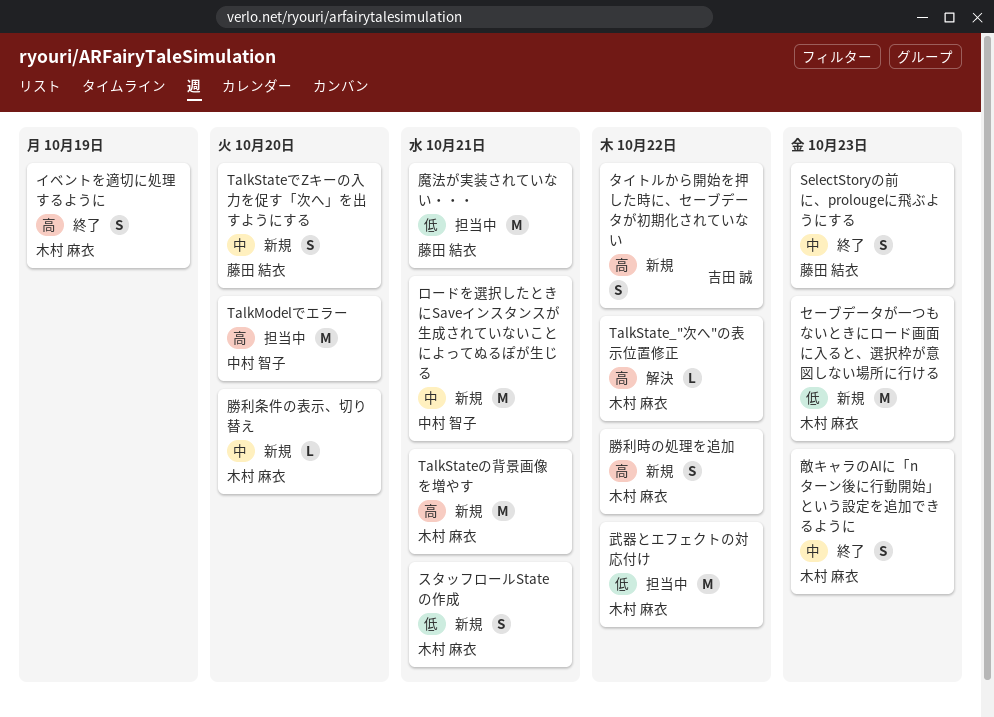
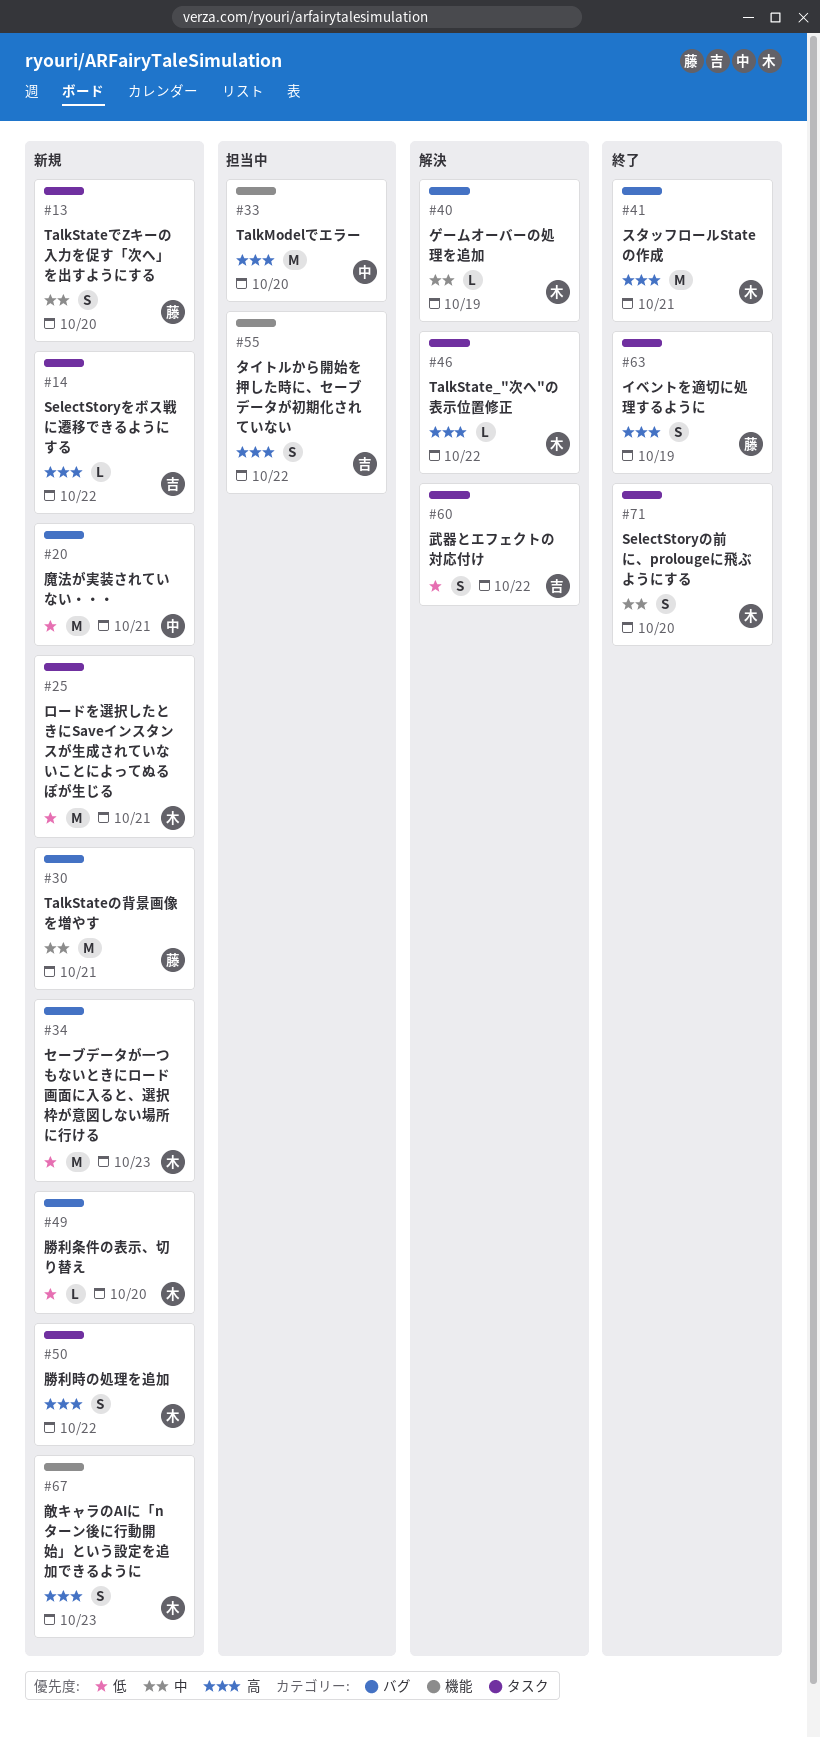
SelectStoryの前に、prolougeに飛ぶようにする, owner: 藤田 結衣 -> 木村 麻衣
SelectStoryの前に、prolougeに飛ぶようにする, due: Oct 23 -> Oct 20
SelectStoryをボス戦に遷移できるようにする: none -> present
TalkStateの背景画像を増やす, owner: 木村 麻衣 -> 藤田 結衣
TalkStateの背景画像を増やす, priority: 高 -> 中
イベントを適切に処理するように, owner: 木村 麻衣 -> 藤田 結衣
ゲームオーバーの処理を追加: none -> present
スタッフロールStateの作成, status: 新規 -> 終了
スタッフロールStateの作成, priority: 低 -> 高
スタッフロールStateの作成, estimate: S -> M
タイトルから開始を押した時に、セーブデータが初期化されていない, status: 新規 -> 担当中
ロードを選択したときにSaveインスタンスが生成されていないことによってぬるぽが生じる, owner: 中村 智子 -> 木村 麻衣
ロードを選択したときにSaveインスタンスが生成されていないことによってぬるぽが生じる, priority: 中 -> 低
勝利条件の表示、切り替え, priority: 中 -> 低
敵キャラのAIに「nターン後に行動開始」という設定を追加できるように, status: 終了 -> 新規
敵キャラのAIに「nターン後に行動開始」という設定を追加できるように, priority: 中 -> 高
武器とエフェクトの対応付け, status: 担当中 -> 解決
武器とエフェクトの対応付け, owner: 木村 麻衣 -> 吉田 誠
武器とエフェクトの対応付け, estimate: M -> S
魔法が実装されていない・・・, status: 担当中 -> 新規
魔法が実装されていない・・・, owner: 藤田 結衣 -> 中村 智子

